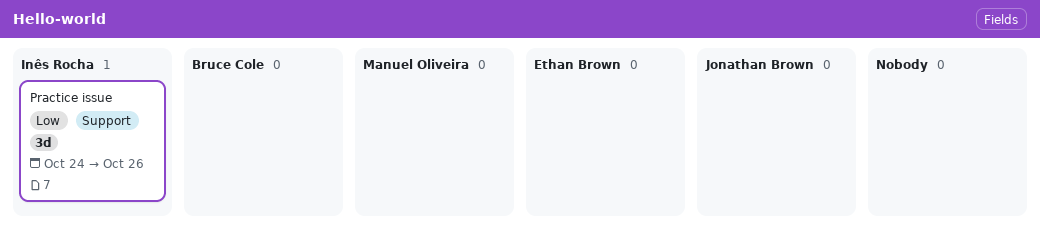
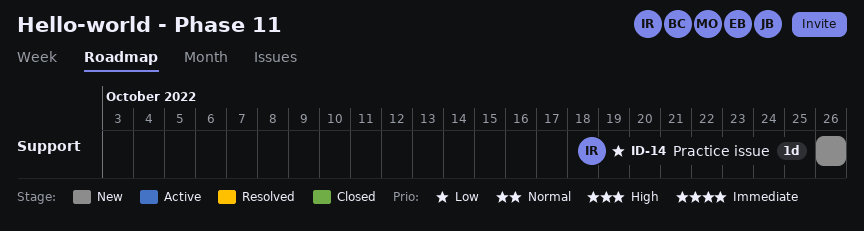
Practice issue, estimate: 3d -> 1d
Practice issue, start: Oct 24 -> Oct 26

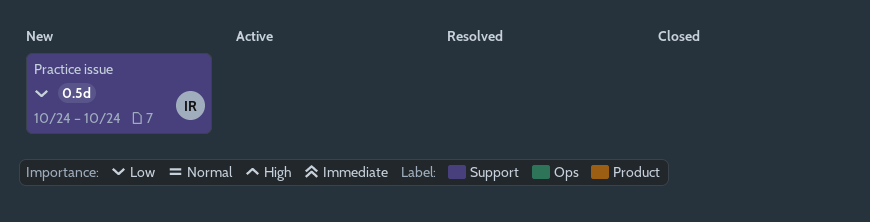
Practice issue, estimate: 1d -> 0.5d
Practice issue, start: Oct 26 -> Oct 24
Practice issue, due: Oct 26 -> Oct 24

